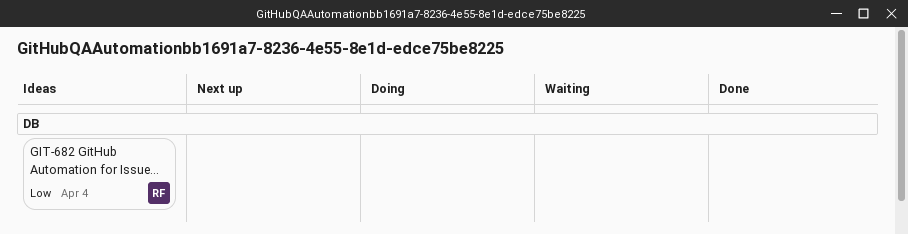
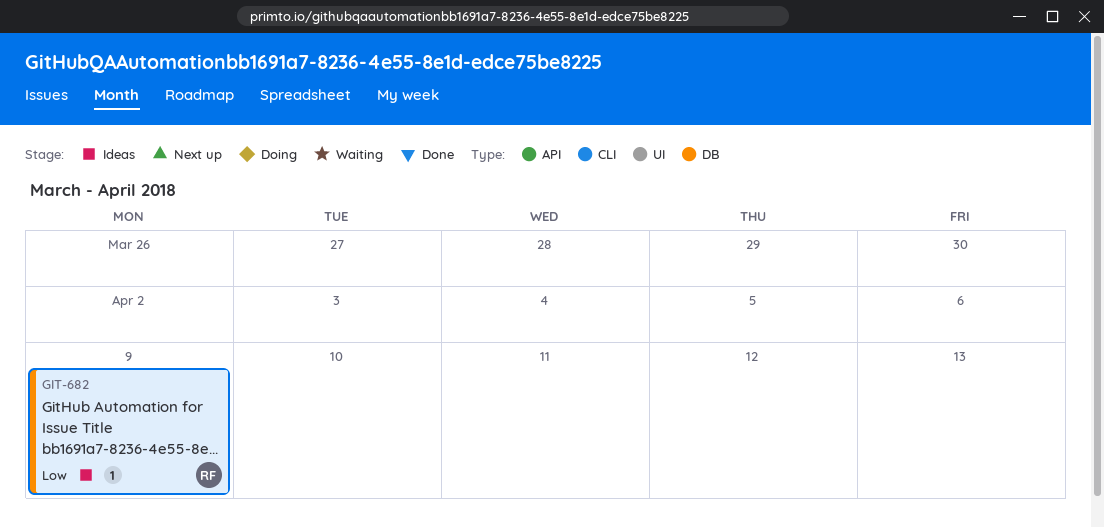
GIT-682, due: Apr 4 -> Apr 9

